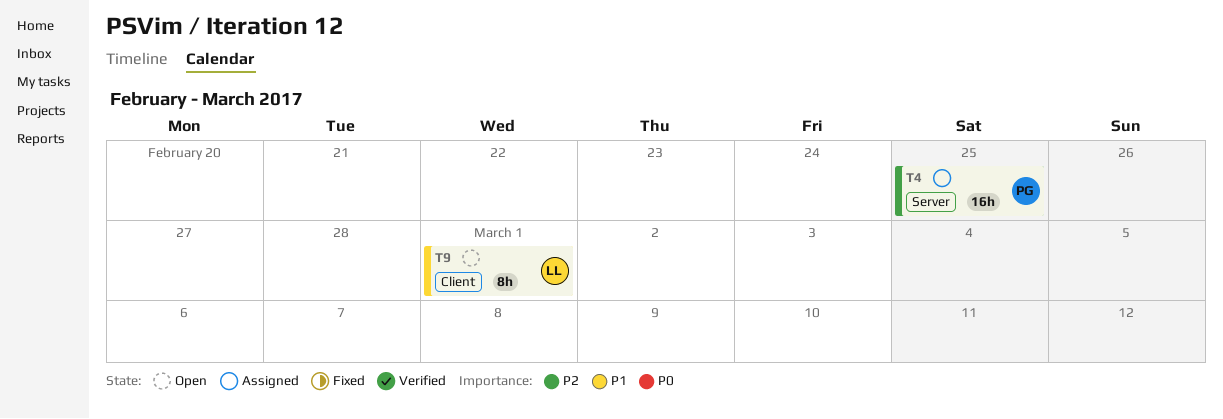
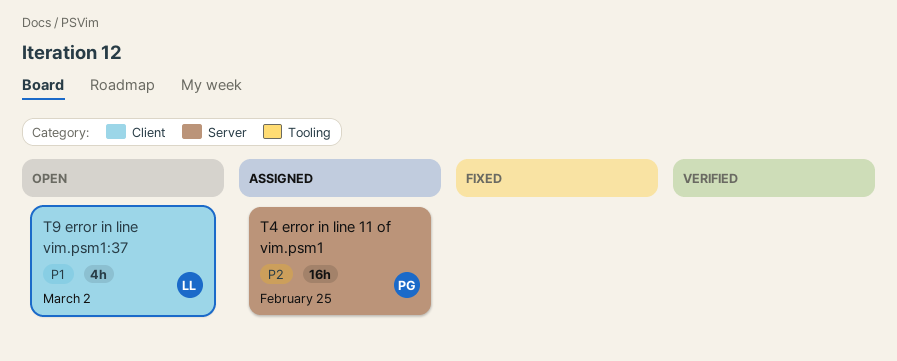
T9, estimate: 8h -> 4h
T9, due: Mar 1 -> Mar 2

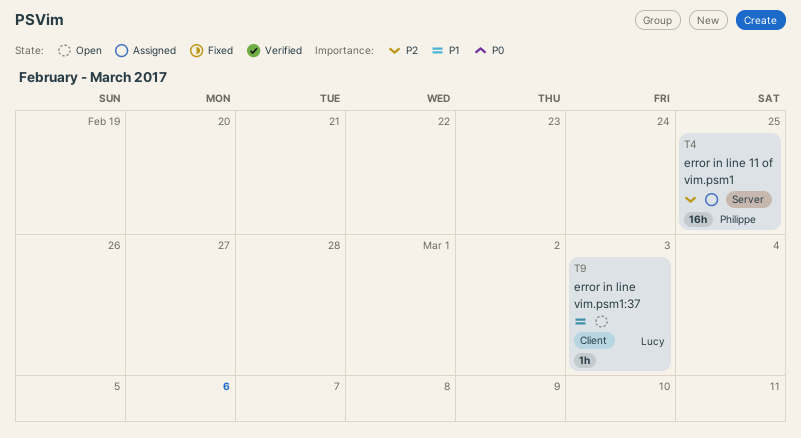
T9, estimate: 4h -> 1h
T9, due: Mar 2 -> Mar 3

